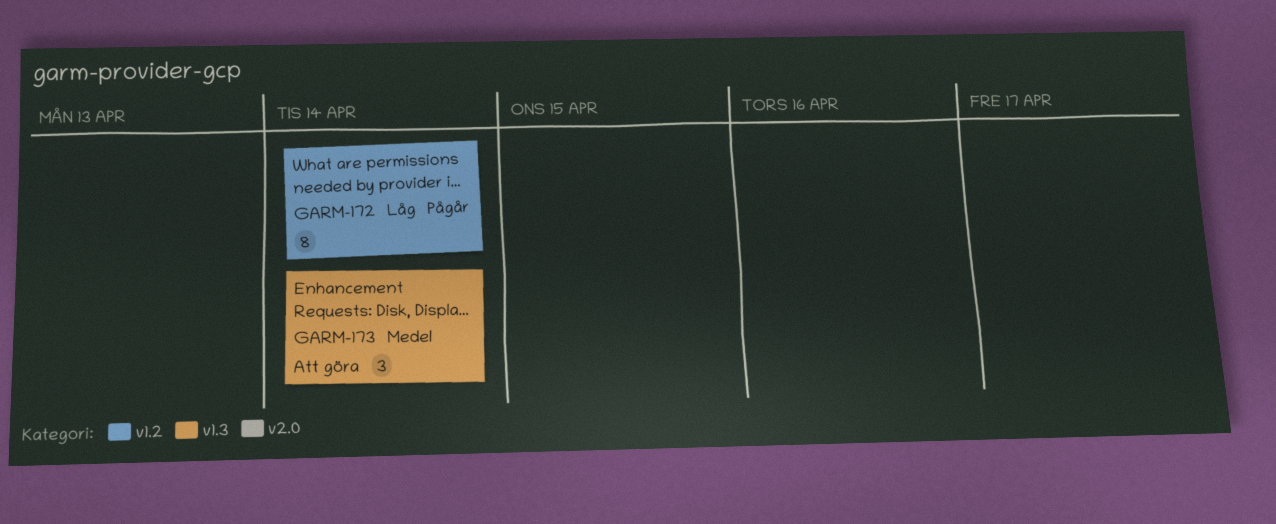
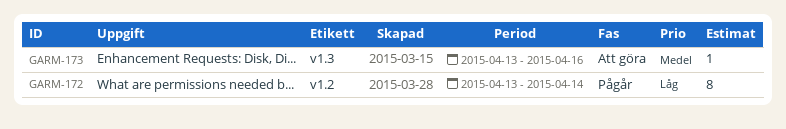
GARM-173, estimate: 3 -> 1
GARM-173, due: Apr 14 -> Apr 16

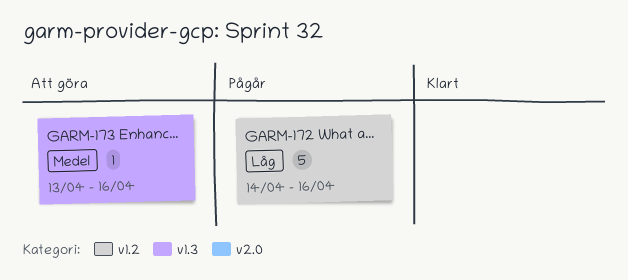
GARM-172, estimate: 8 -> 5
GARM-172, start: Apr 13 -> Apr 14
GARM-172, due: Apr 14 -> Apr 16

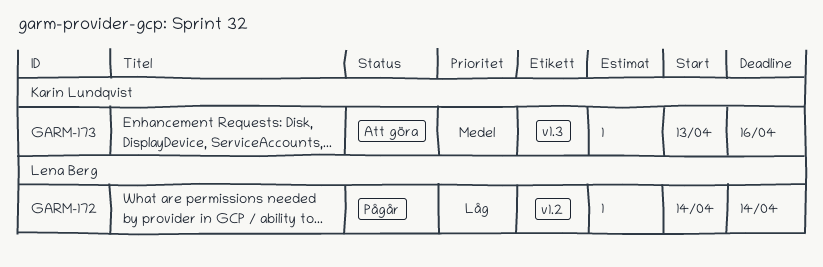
GARM-172, estimate: 5 -> 1
GARM-172, due: Apr 16 -> Apr 14

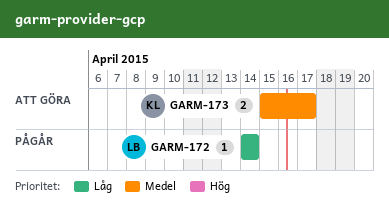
GARM-173, estimate: 1 -> 2
GARM-173, start: Apr 13 -> Apr 15
GARM-173, due: Apr 16 -> Apr 17

